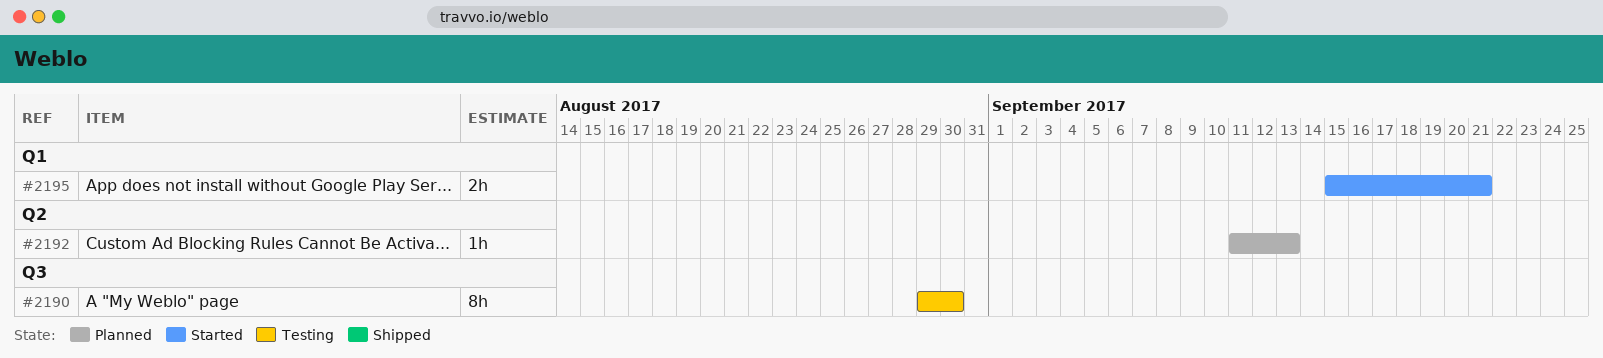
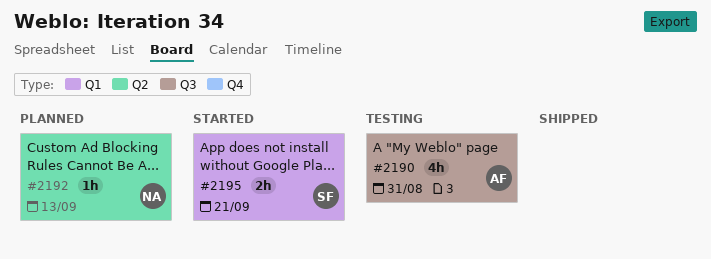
#2190, estimate: 8h -> 4h
#2190, due: Aug 30 -> Aug 31

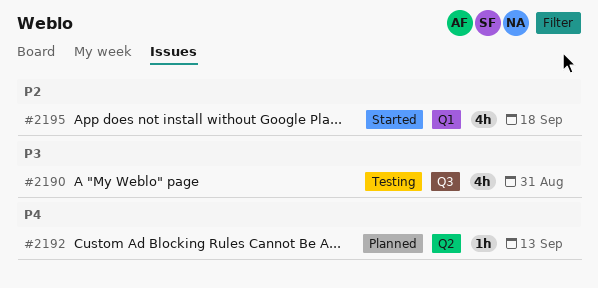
#2195, estimate: 2h -> 4h
#2195, due: Sep 21 -> Sep 18

